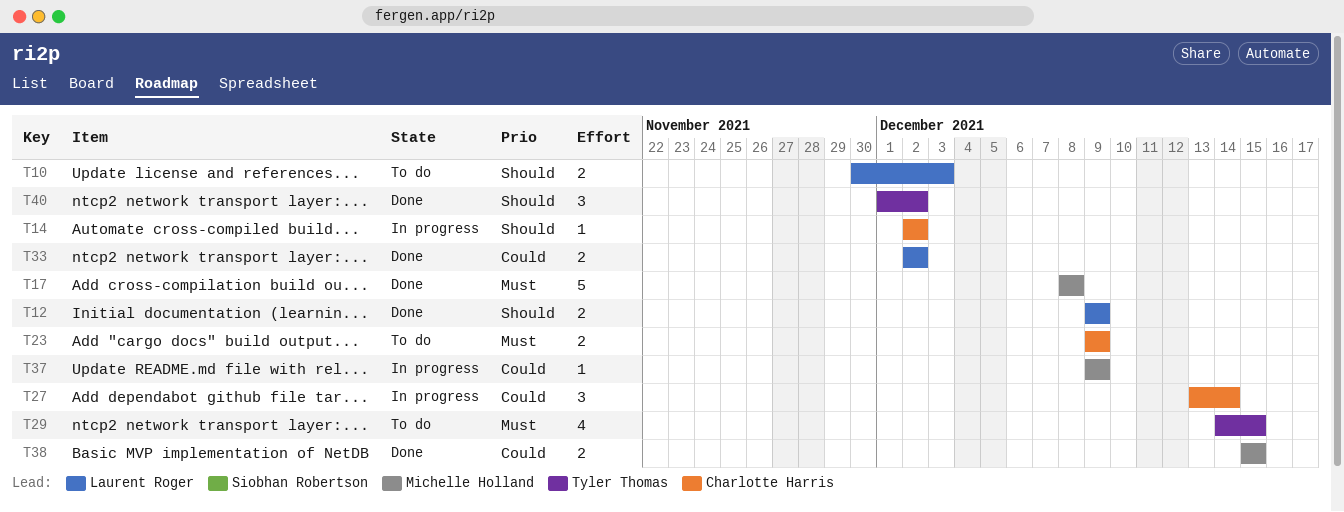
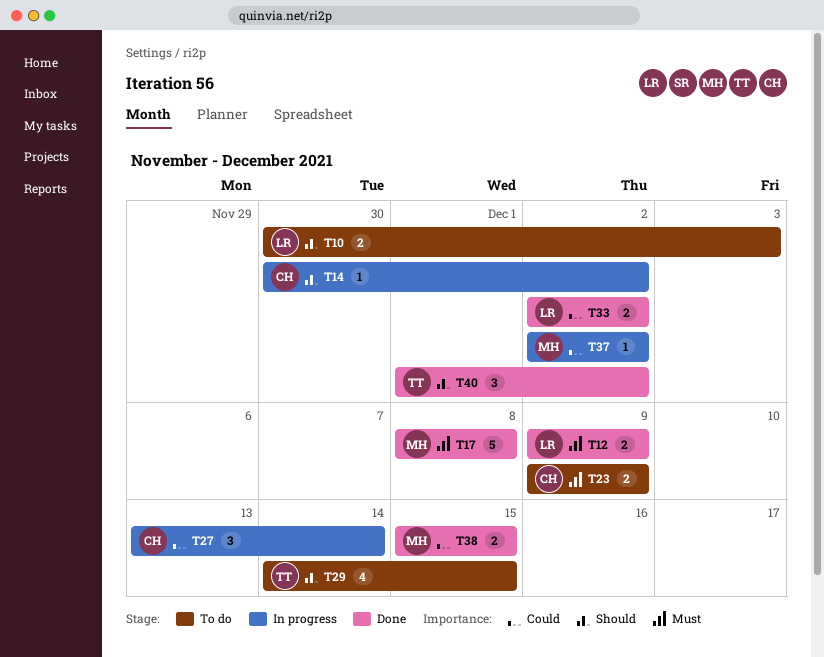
T12, priority: Should -> Must
T14, start: Dec 2 -> Nov 30
T29, priority: Must -> Should
T37, start: Dec 9 -> Dec 2
T37, due: Dec 9 -> Dec 2

